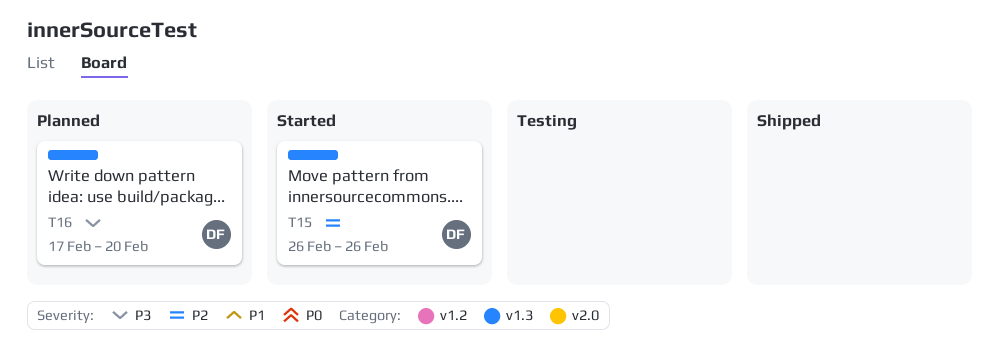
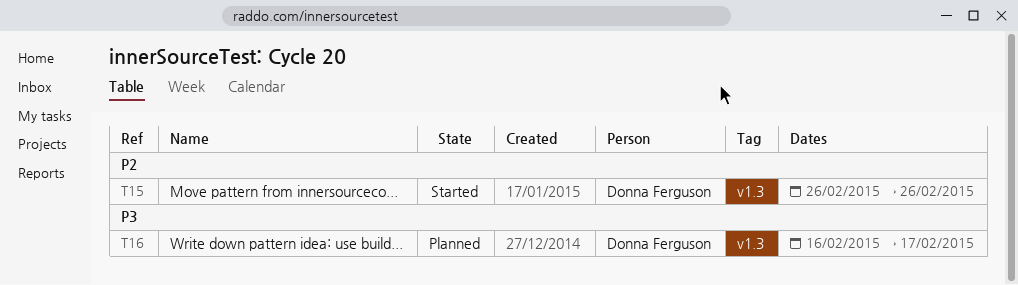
T16, start: Feb 17 -> Feb 16
T16, due: Feb 20 -> Feb 17

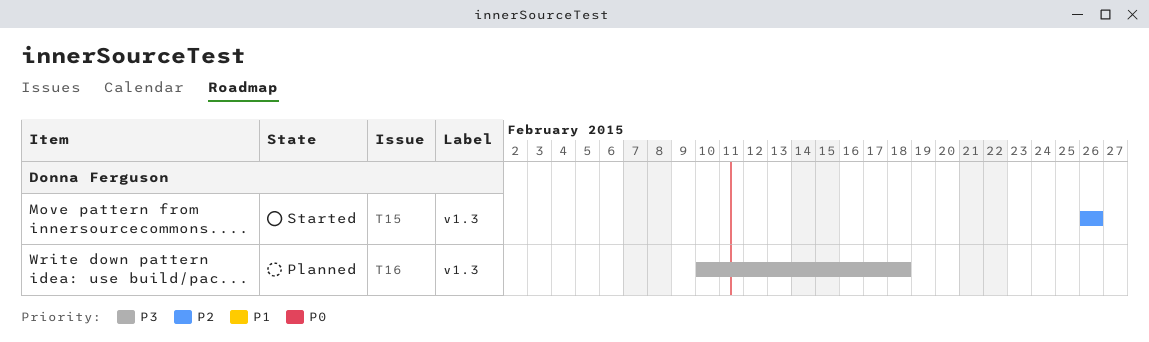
T16, start: Feb 16 -> Feb 10
T16, due: Feb 17 -> Feb 18

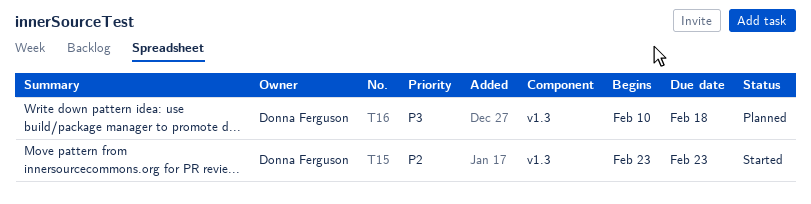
T15, start: Feb 26 -> Feb 23
T15, due: Feb 26 -> Feb 23

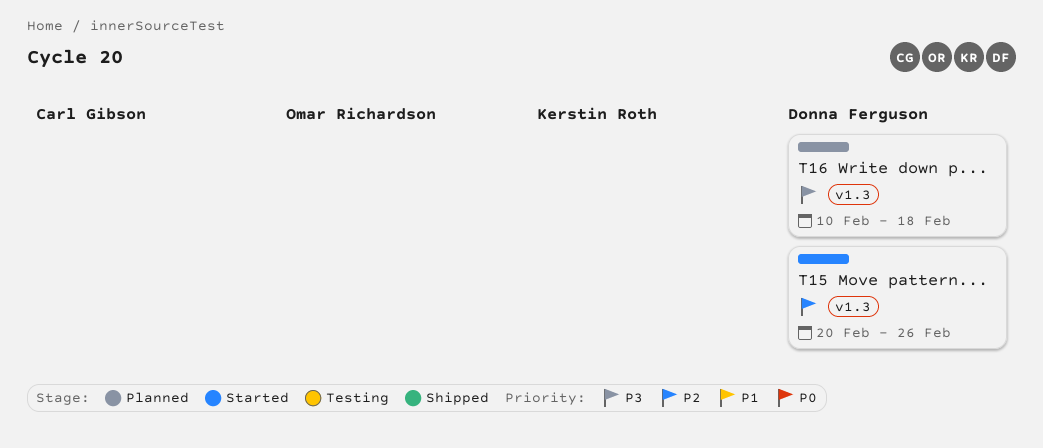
T15, start: Feb 23 -> Feb 20
T15, due: Feb 23 -> Feb 26

